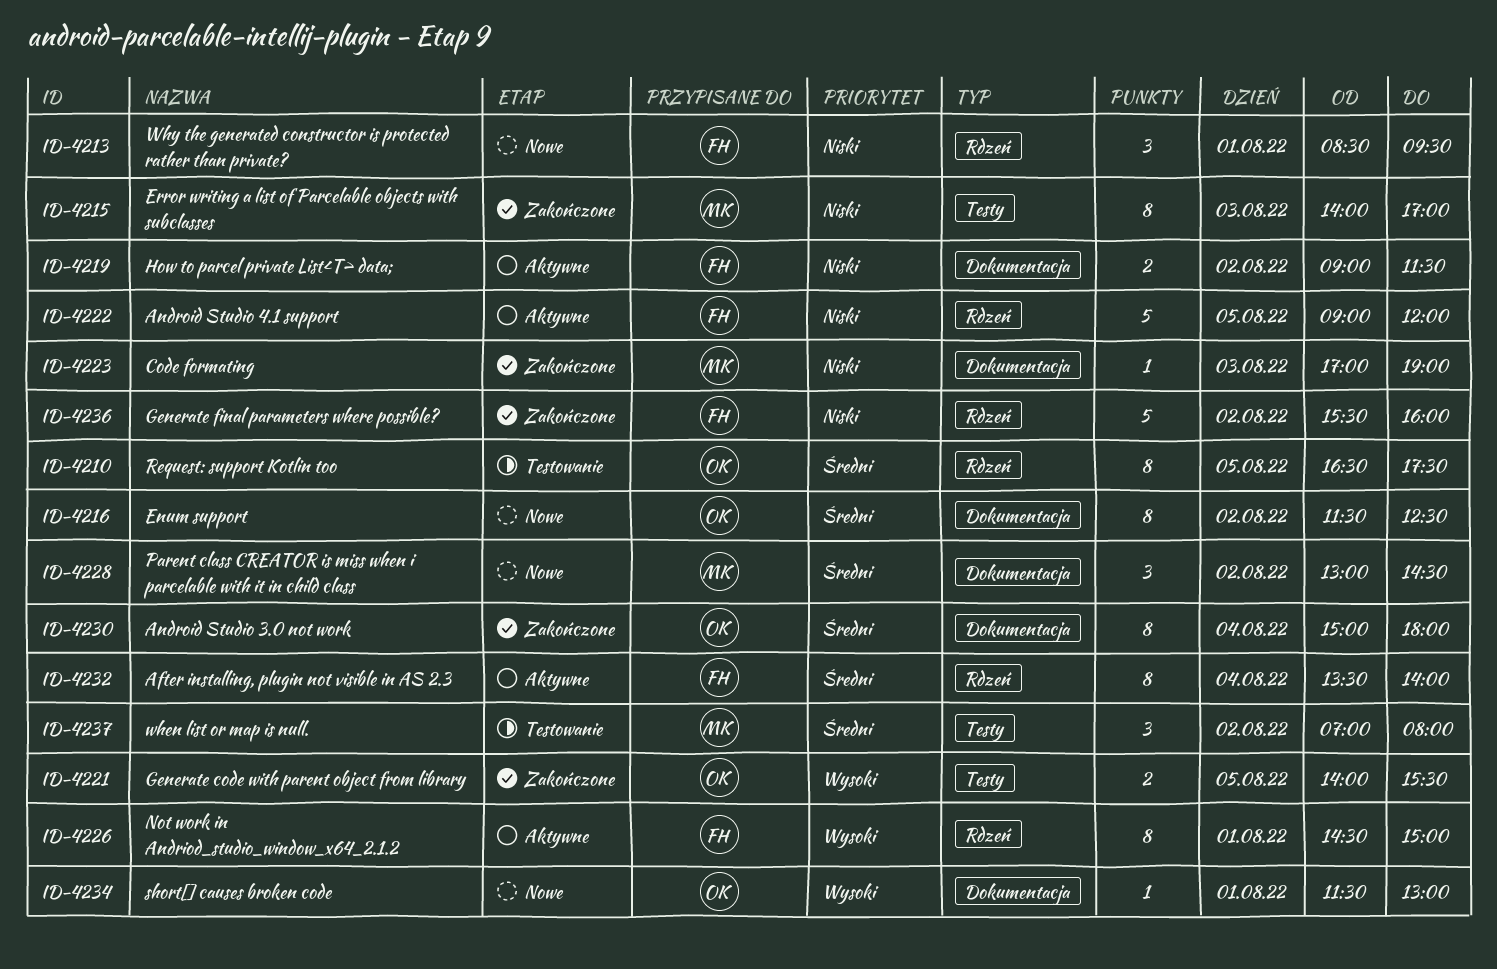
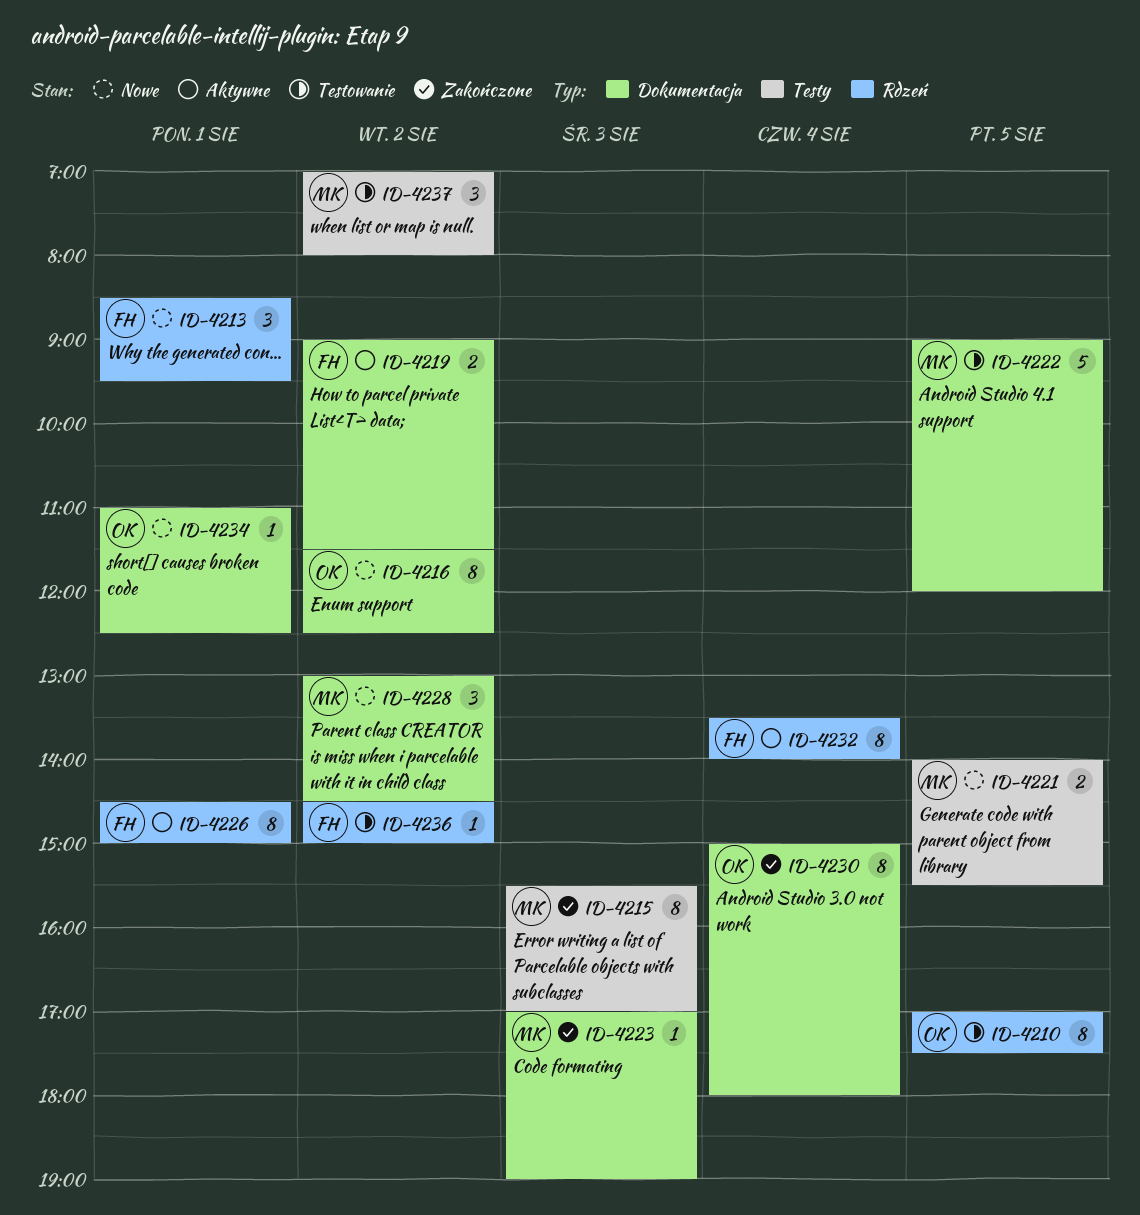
ID-4210, begins: 16:30 -> 17:00
ID-4215, begins: 14:00 -> 15:30
ID-4221, status: Zakończone -> Nowe
ID-4221, owner: OK -> MK
ID-4222, status: Aktywne -> Testowanie
ID-4222, owner: FH -> MK
ID-4222, label: Rdzeń -> Dokumentacja
ID-4234, begins: 11:30 -> 11:00
ID-4234, ends: 13:00 -> 12:30
ID-4236, status: Zakończone -> Testowanie
ID-4236, estimate: 5 -> 1
ID-4236, begins: 15:30 -> 14:30
ID-4236, ends: 16:00 -> 15:00

